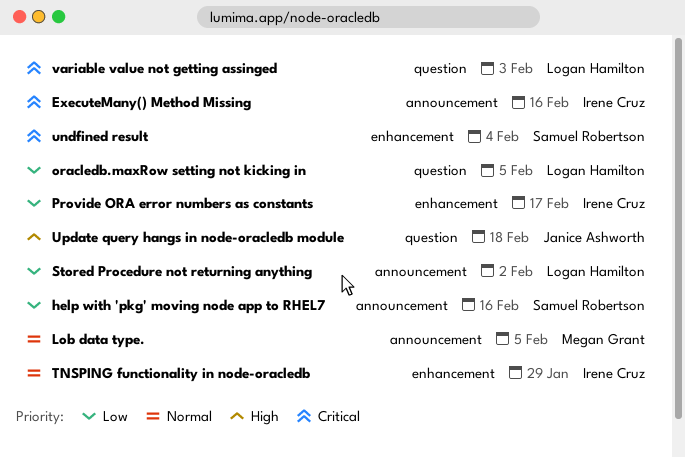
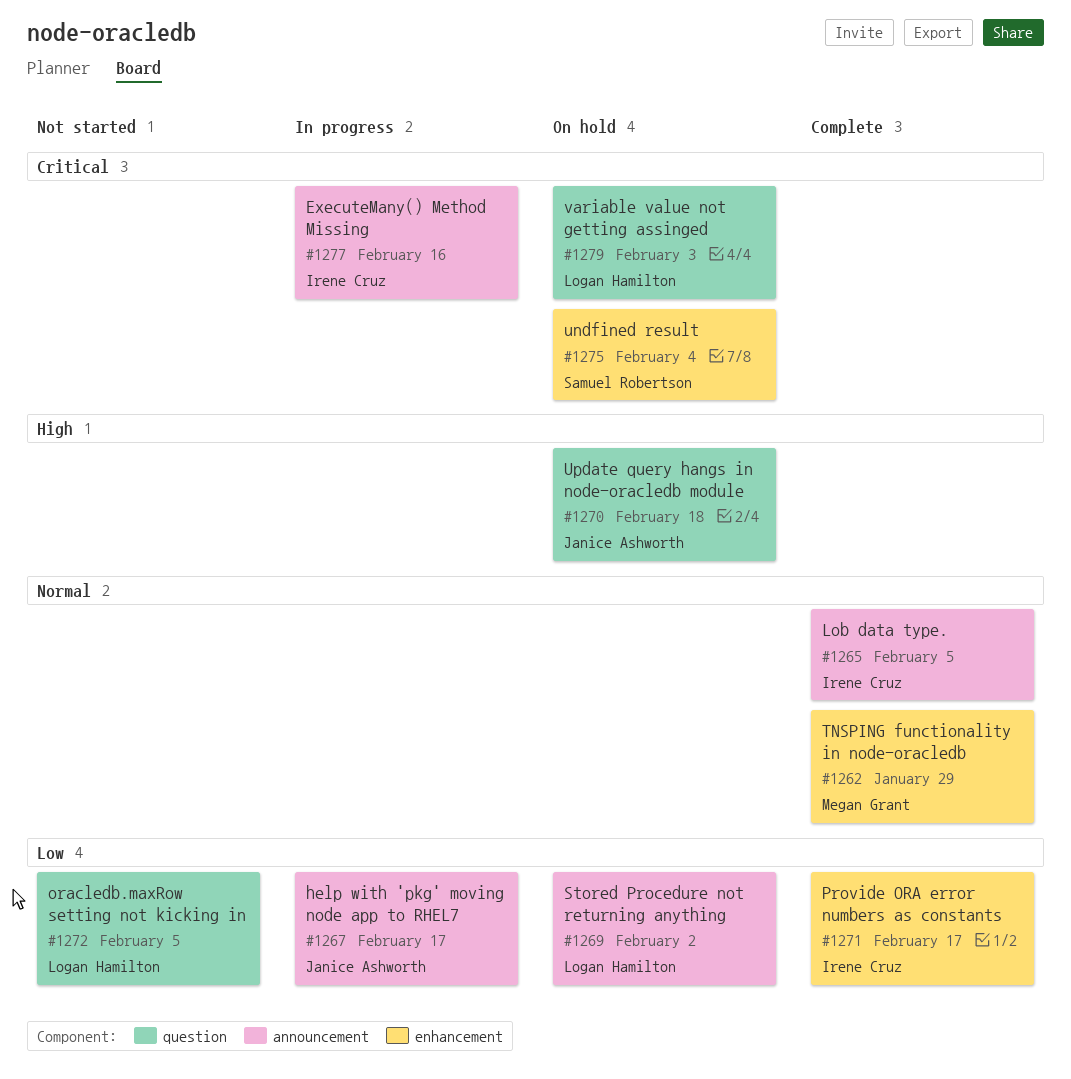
help with 'pkg' moving node app to RHEL7, owner: Samuel Robertson -> Janice Ashworth
help with 'pkg' moving node app to RHEL7, due: Feb 16 -> Feb 17
Lob data type., owner: Megan Grant -> Irene Cruz
TNSPING functionality in node-oracledb, owner: Irene Cruz -> Megan Grant

